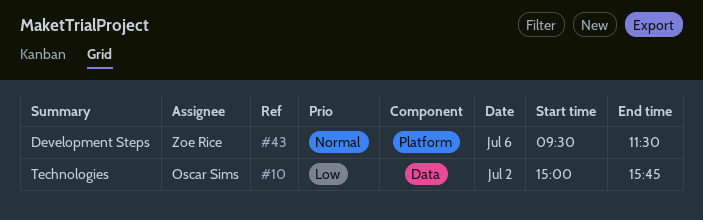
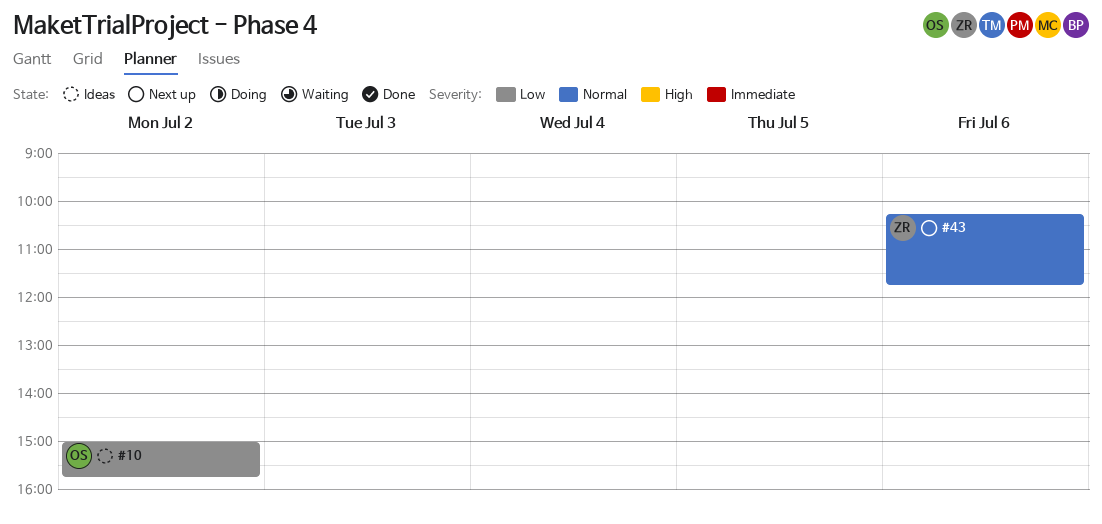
#43, begins: 09:30 -> 10:15
#43, ends: 11:30 -> 11:45

